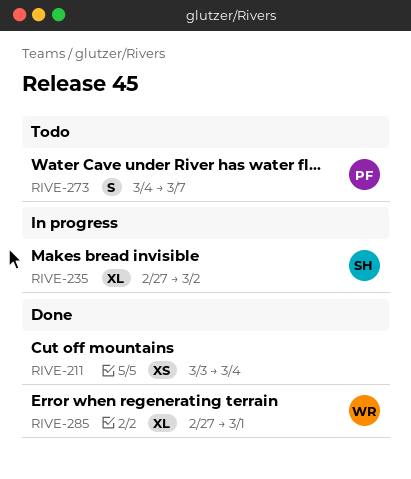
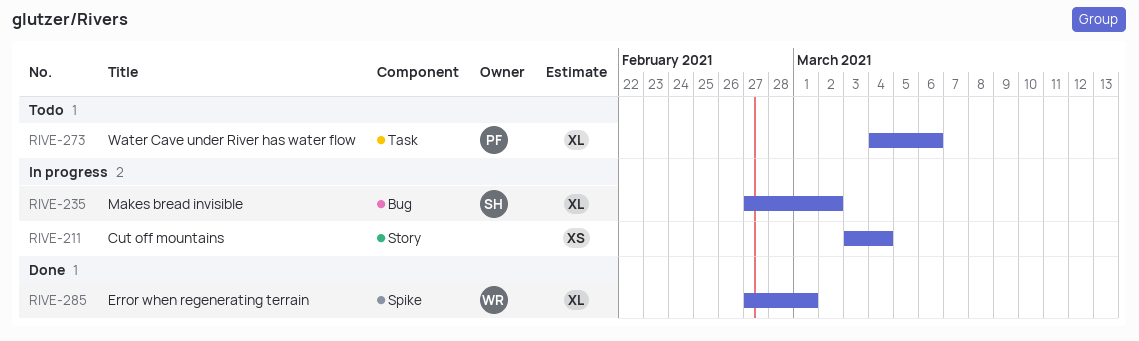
RIVE-211, status: Done -> In progress
RIVE-273, estimate: S -> XL
RIVE-273, due: Mar 7 -> Mar 6

